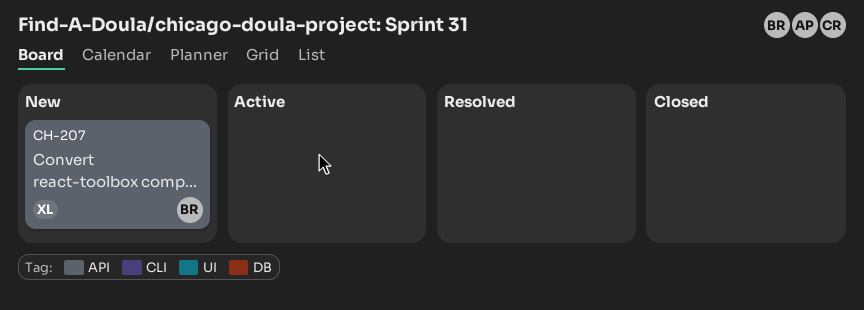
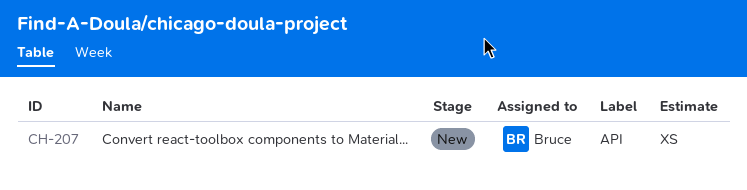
CH-207, estimate: XL -> XS

